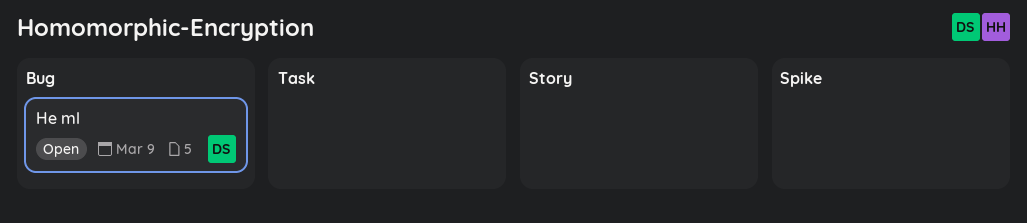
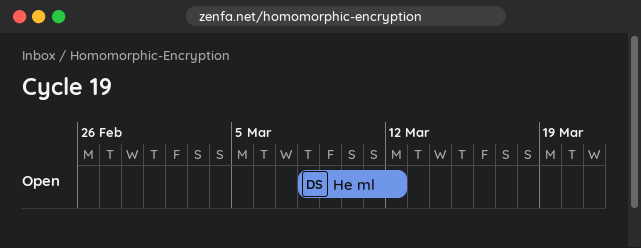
He ml, due: Mar 9 -> Mar 12

